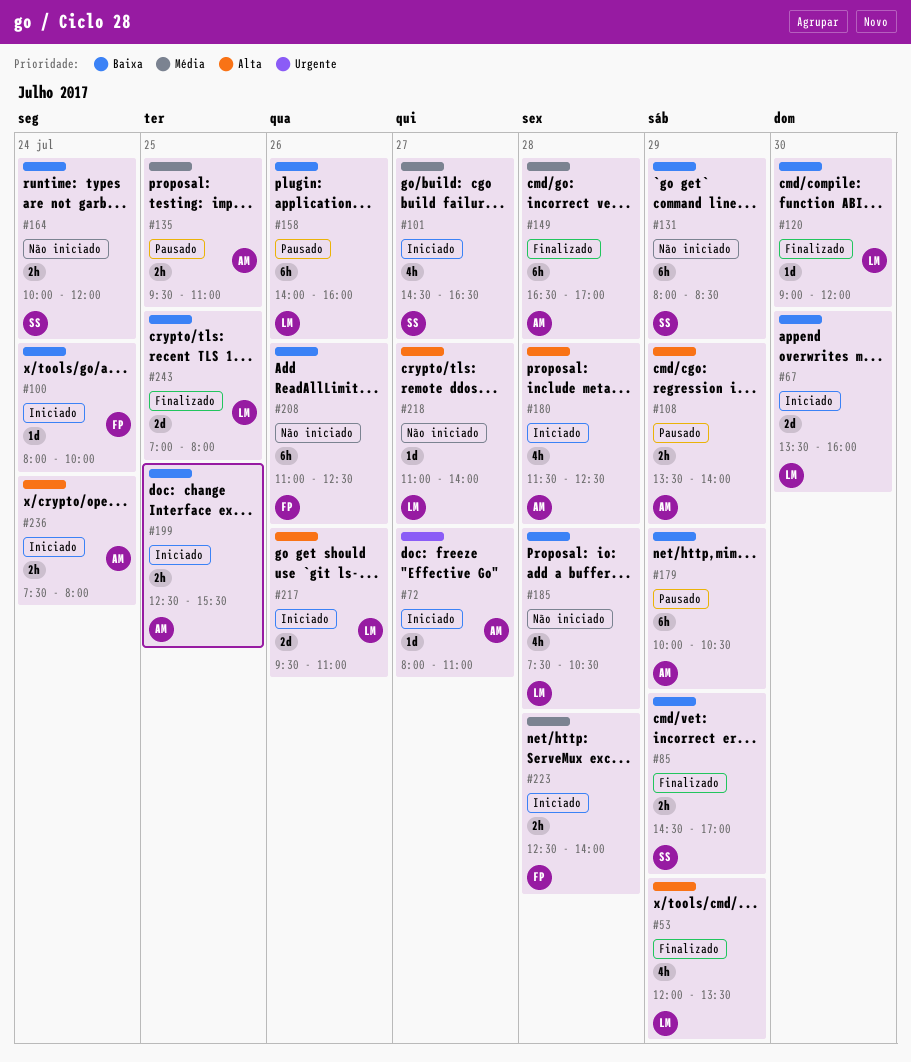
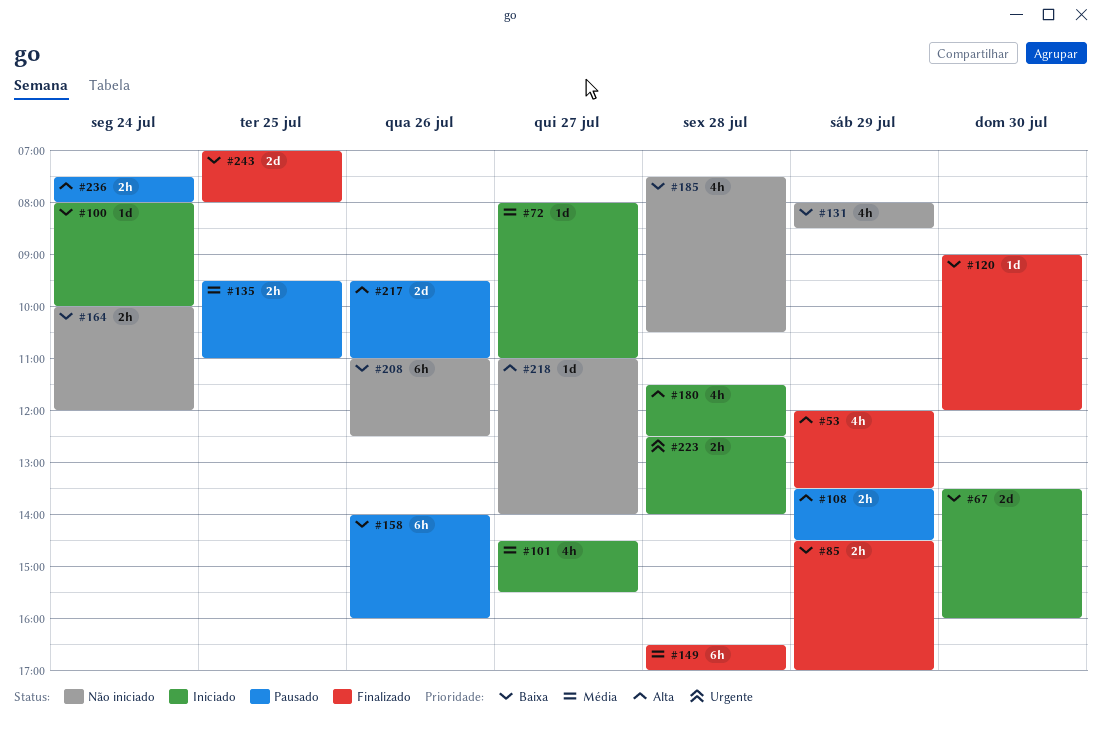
#72, priority: Urgente -> Média
#101, ends: 16:30 -> 15:30
#108, ends: 14:00 -> 14:30
#131, estimate: 6h -> 4h
#179: present -> none
#199: present -> none
#217, status: Iniciado -> Pausado
#223, priority: Média -> Urgente
#236, status: Iniciado -> Pausado

